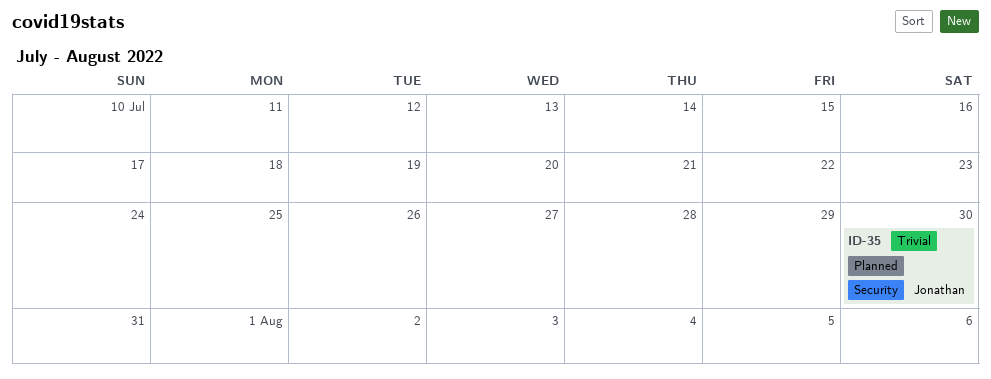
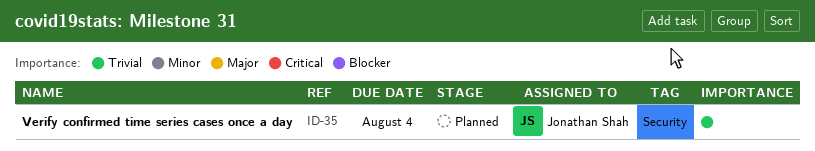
ID-35, due: Jul 30 -> Aug 4

